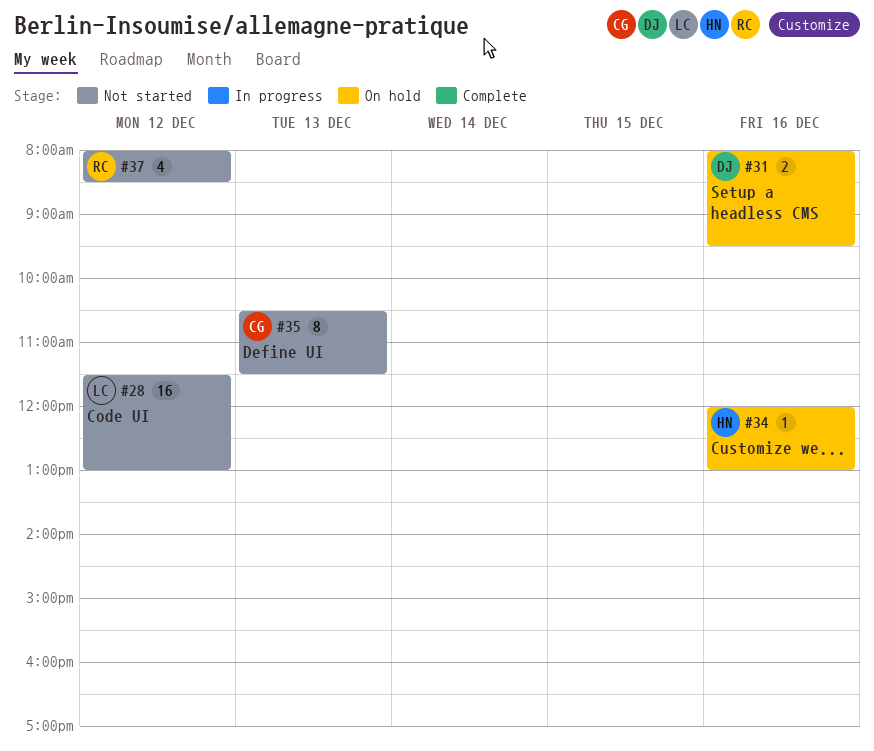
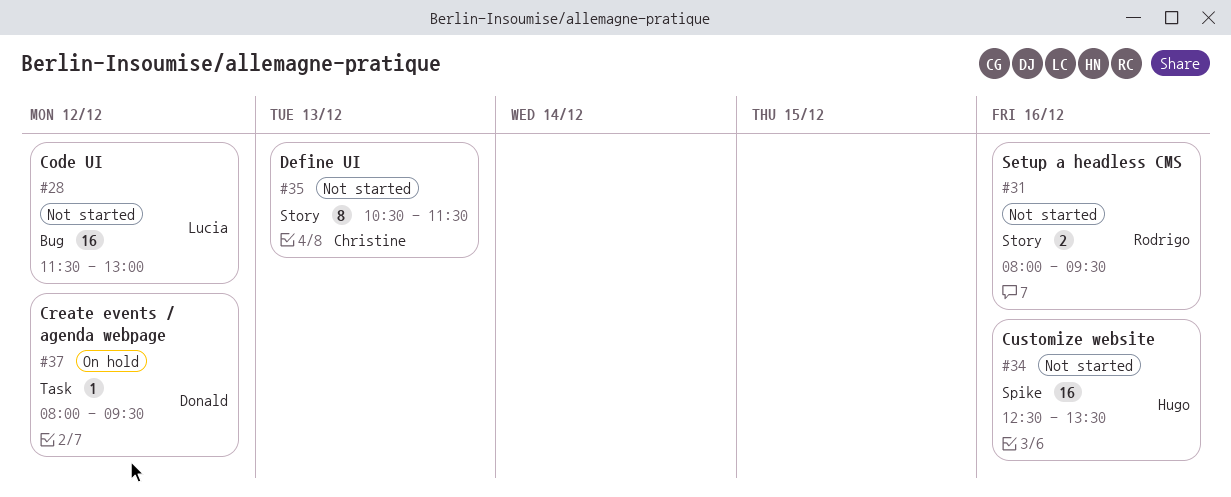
#31, status: On hold -> Not started
#31, owner: Donald -> Rodrigo
#34, status: On hold -> Not started
#34, estimate: 1 -> 16
#34, begins: 12:00 -> 12:30
#34, ends: 13:00 -> 13:30
#37, status: Not started -> On hold
#37, owner: Rodrigo -> Donald
#37, estimate: 4 -> 1
#37, ends: 08:30 -> 09:30

